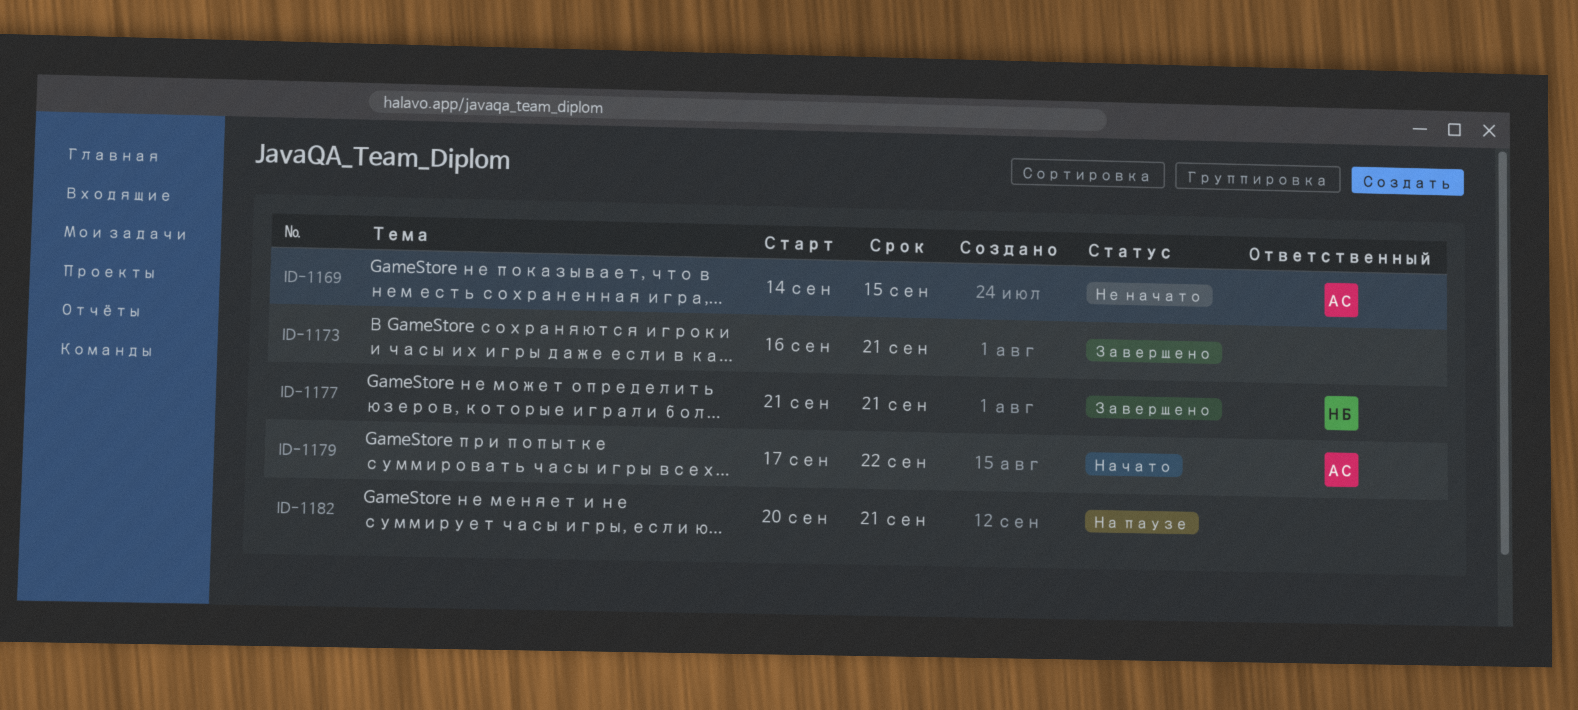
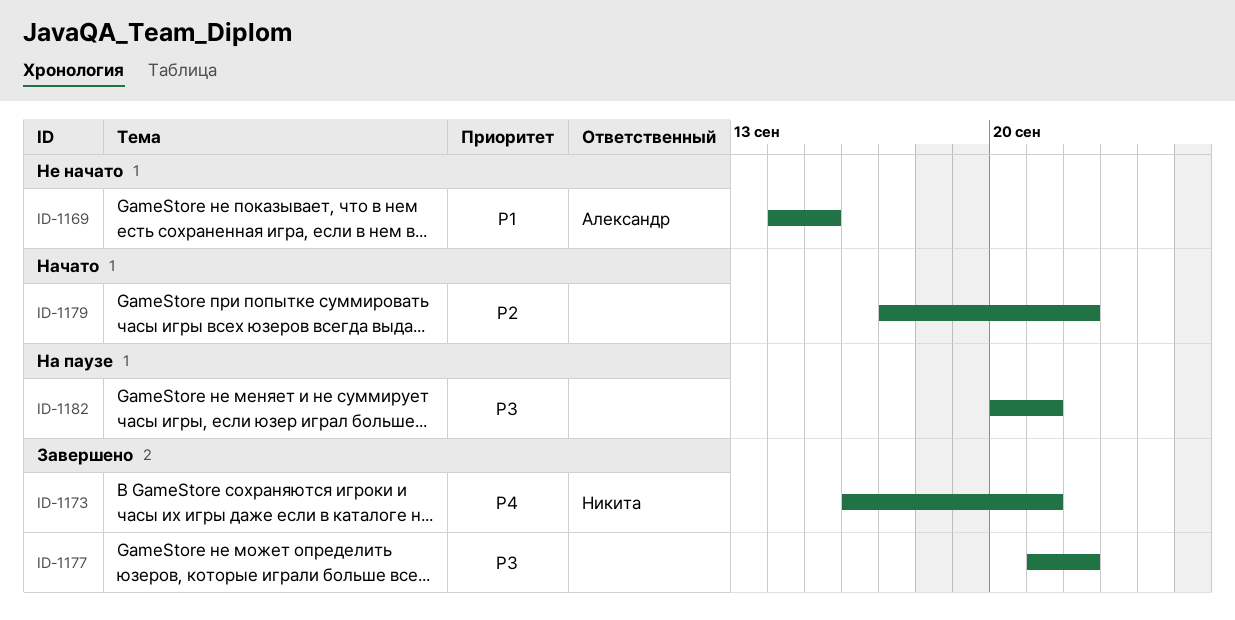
ID-1173, owner: none -> Никита
ID-1177, owner: Никита -> none
ID-1177, due: Sep 21 -> Sep 22
ID-1179, owner: Александр -> none

